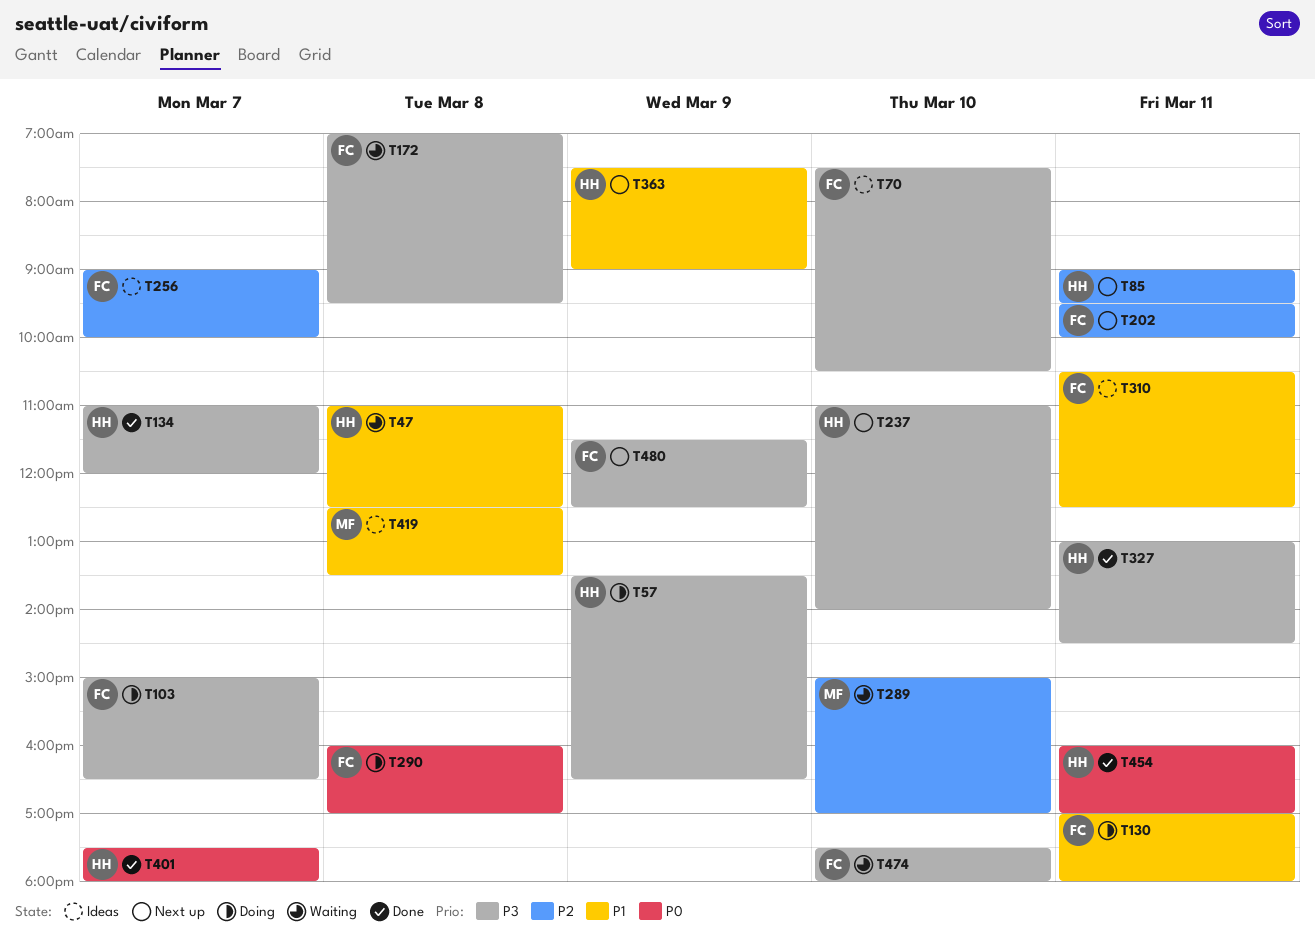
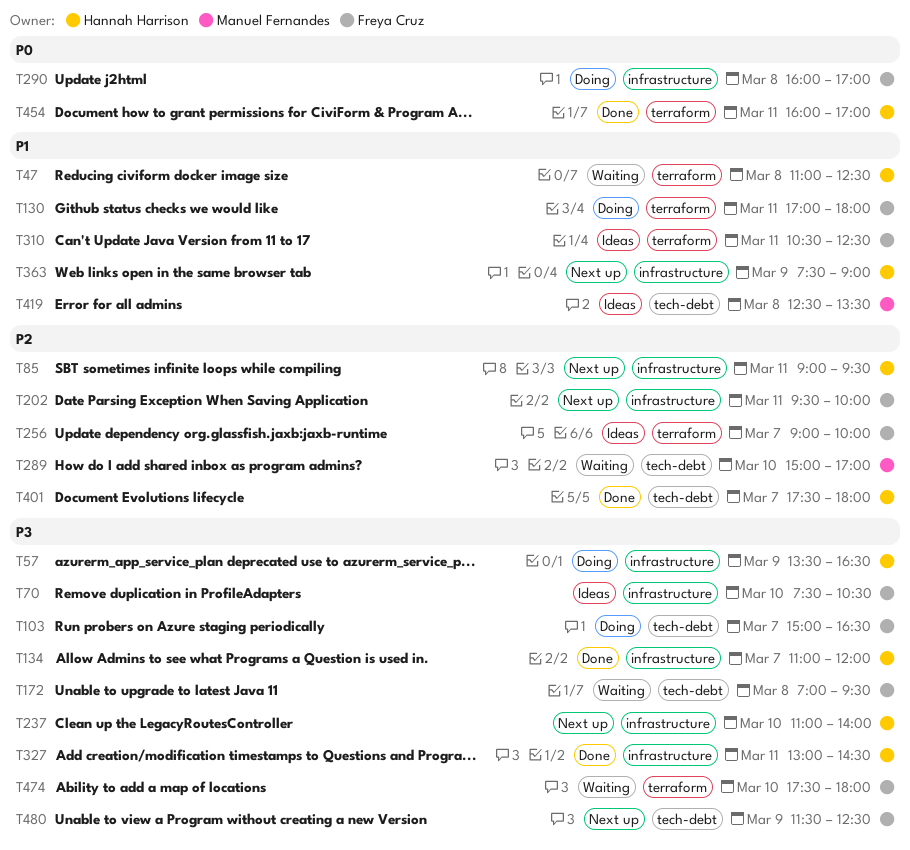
T401, priority: P0 -> P2

